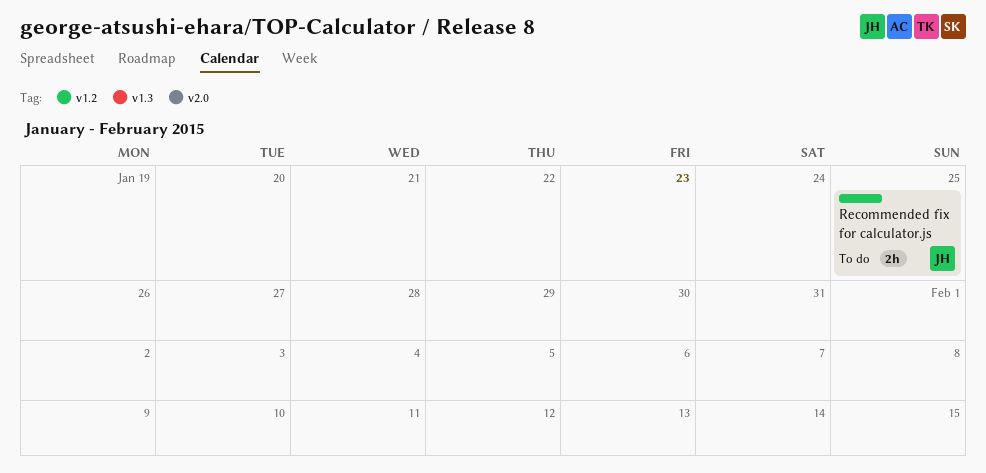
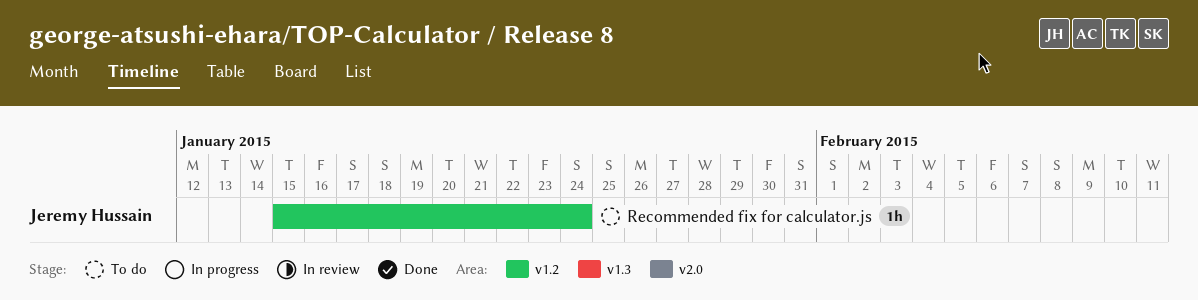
Recommended fix for calculator.js, estimate: 2h -> 1h
Recommended fix for calculator.js, due: Jan 25 -> Jan 24

